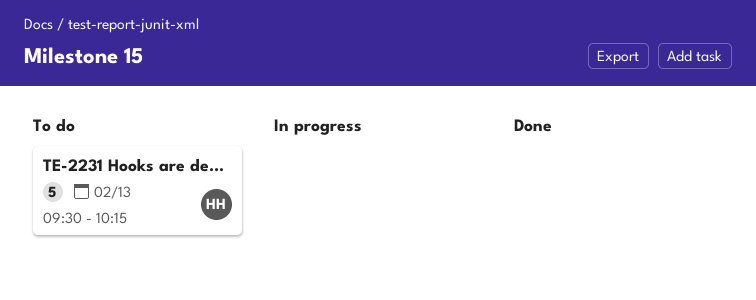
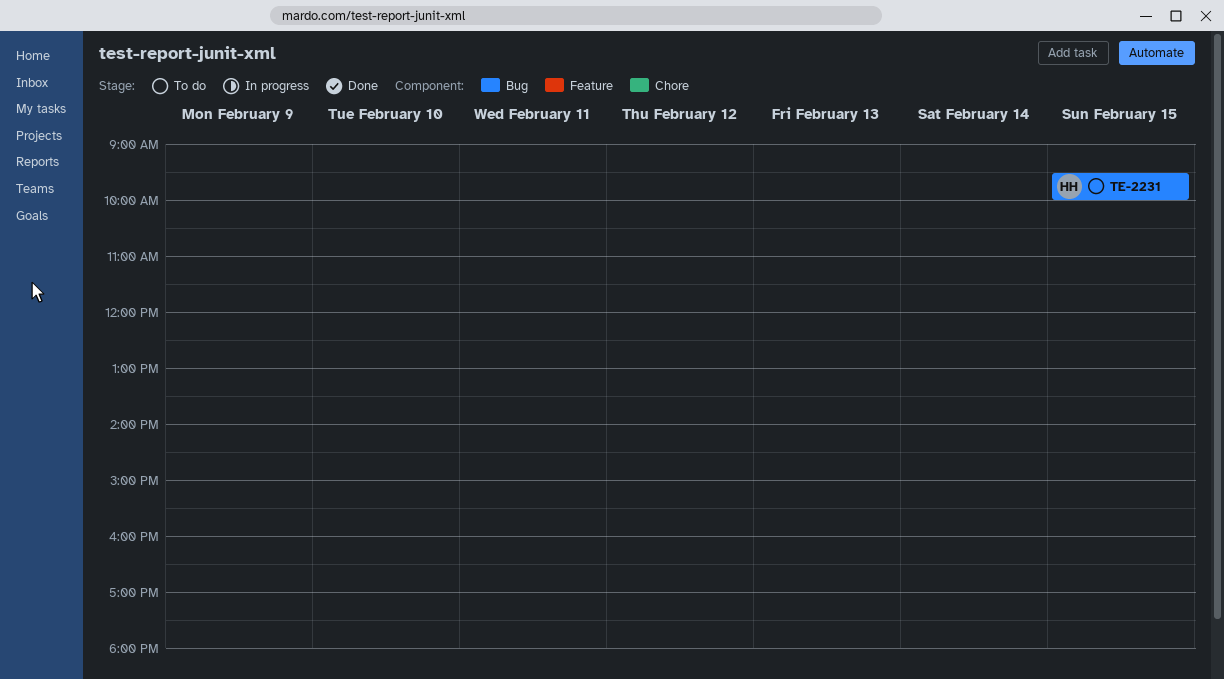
TE-2231, day: Feb 13 -> Feb 15
TE-2231, ends: 10:15 -> 10:00

